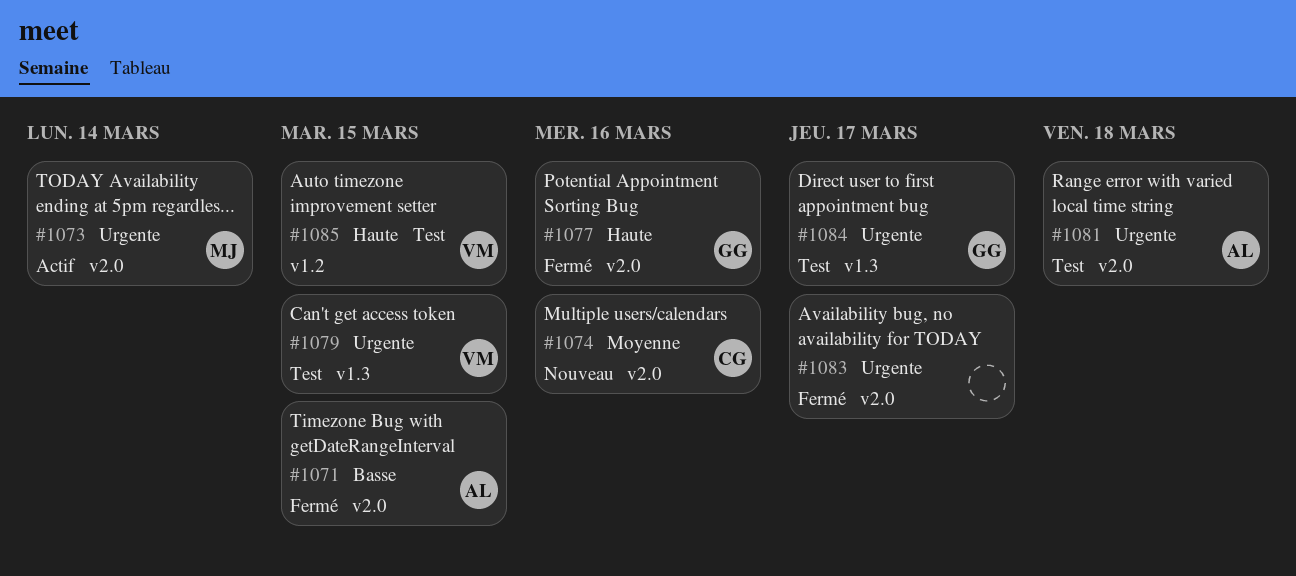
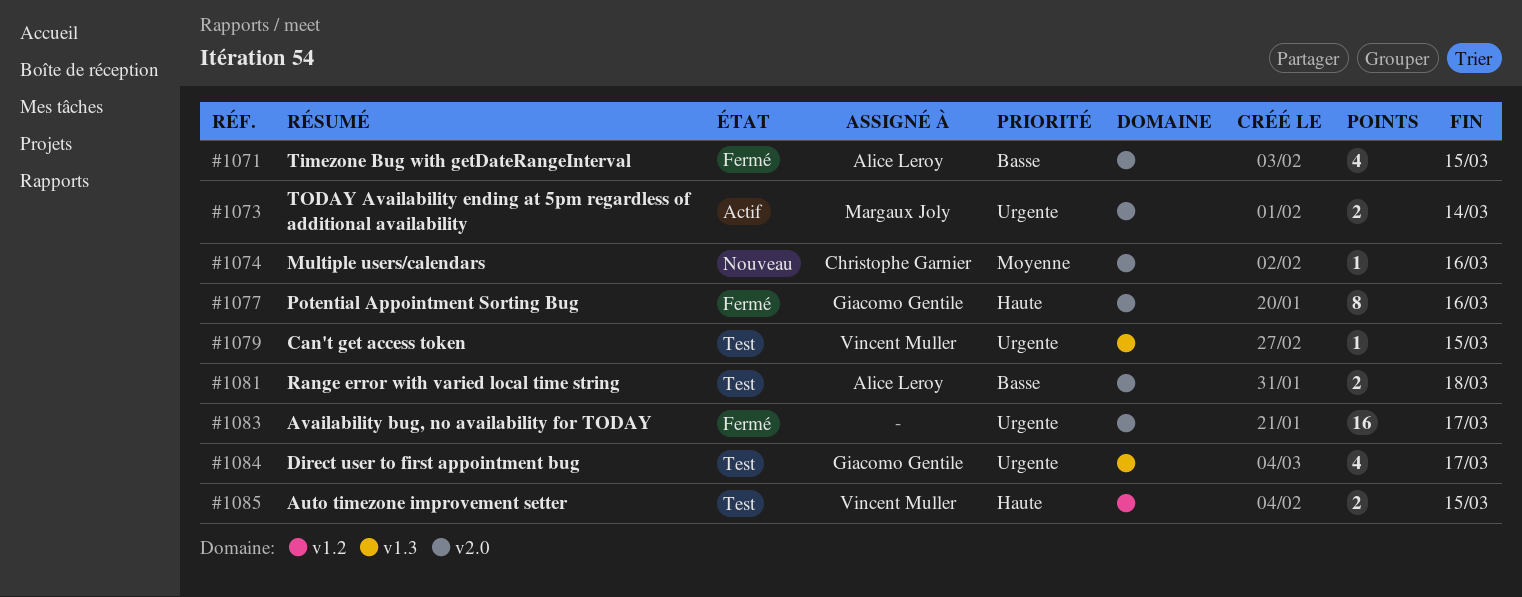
#1081, priority: Urgente -> Basse

